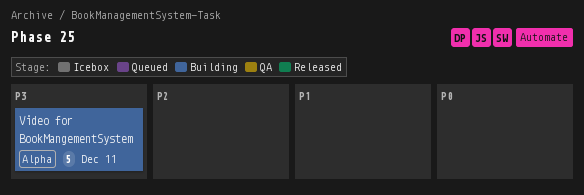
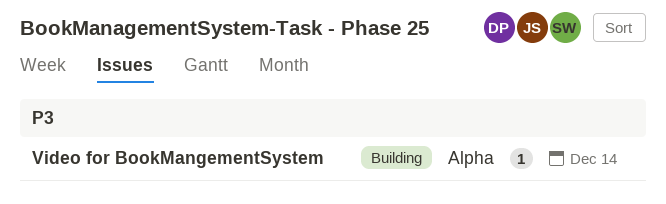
Video for BookMangementSystem, estimate: 5 -> 1
Video for BookMangementSystem, due: Dec 11 -> Dec 14

